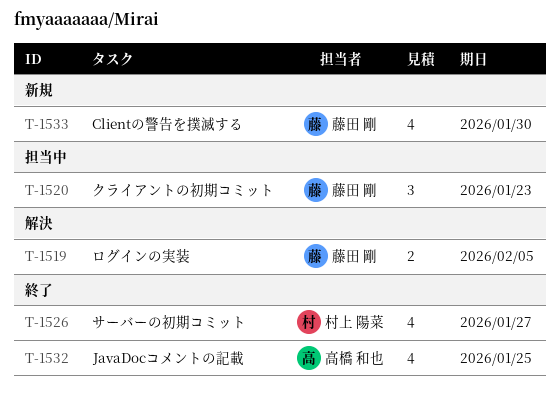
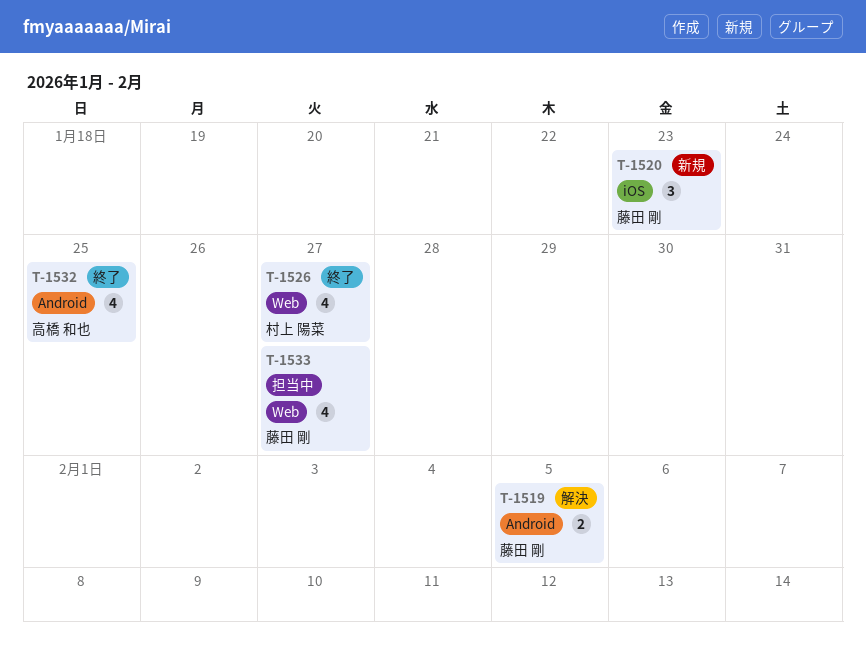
T-1520, status: 担当中 -> 新規
T-1533, status: 新規 -> 担当中
T-1533, due: Jan 30 -> Jan 27

